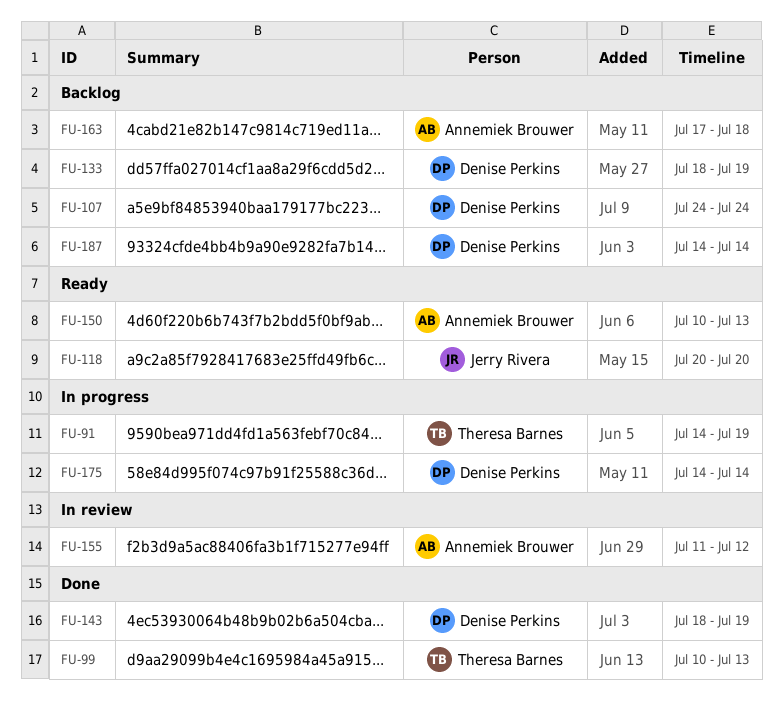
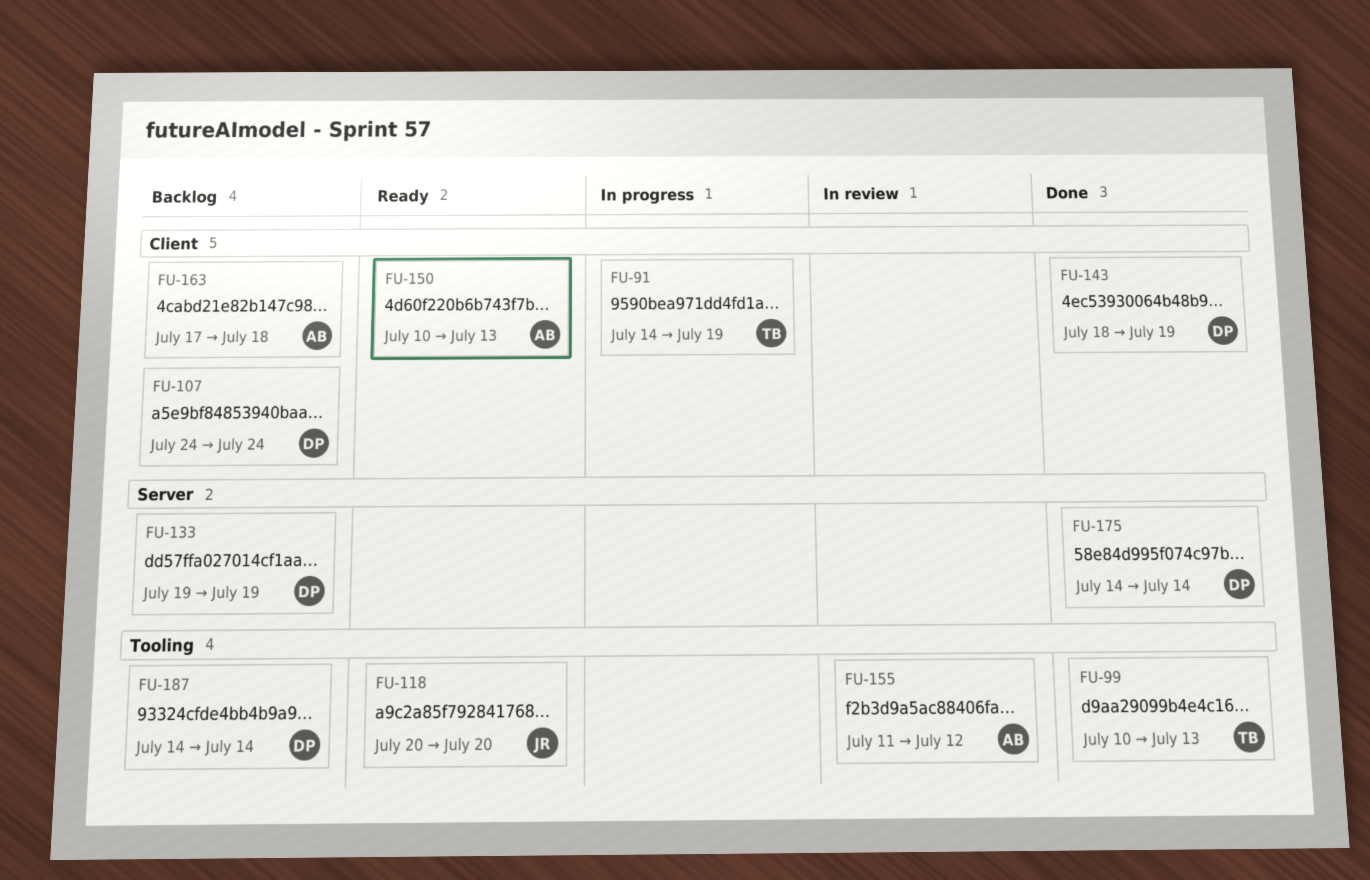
FU-133, start: Jul 18 -> Jul 19
FU-175, status: In progress -> Done

